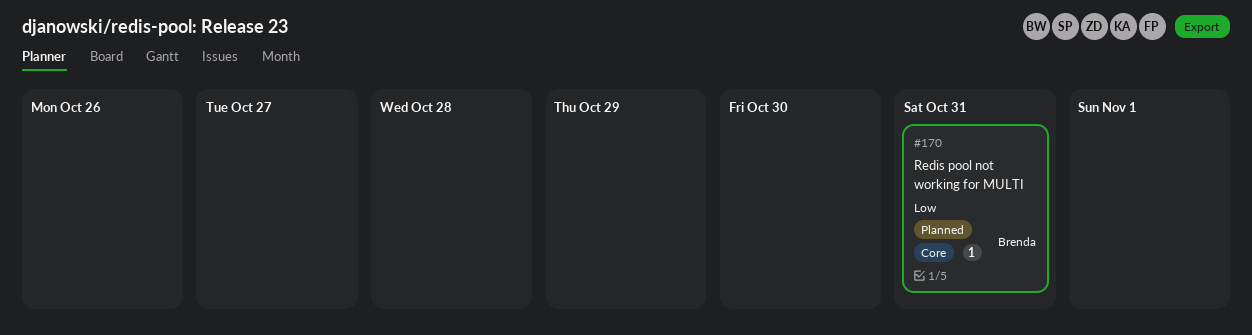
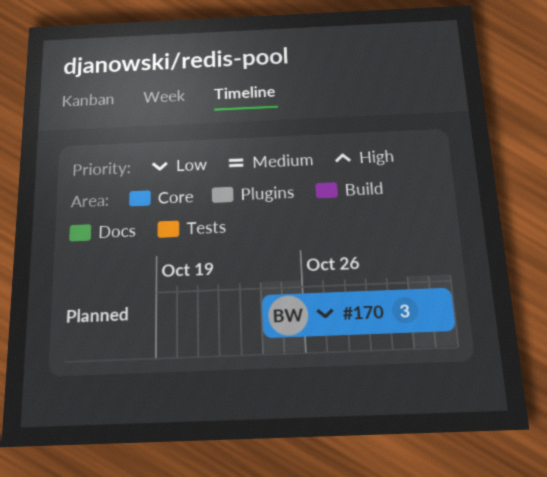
#170, estimate: 1 -> 3
#170, due: Oct 31 -> Nov 1

